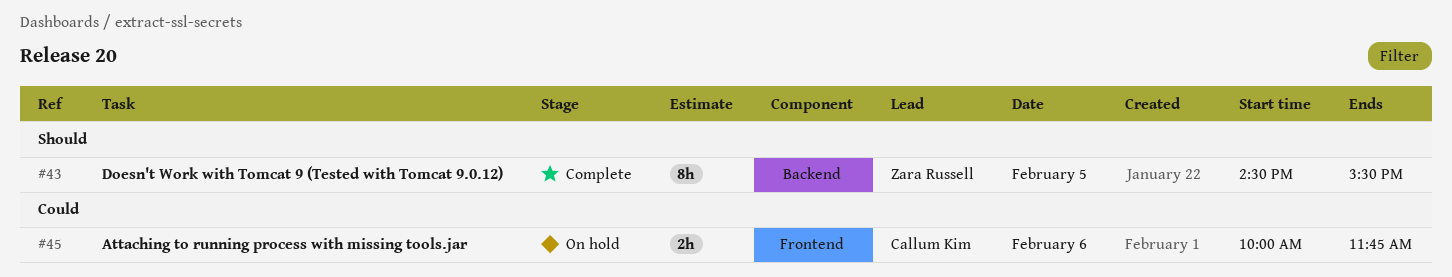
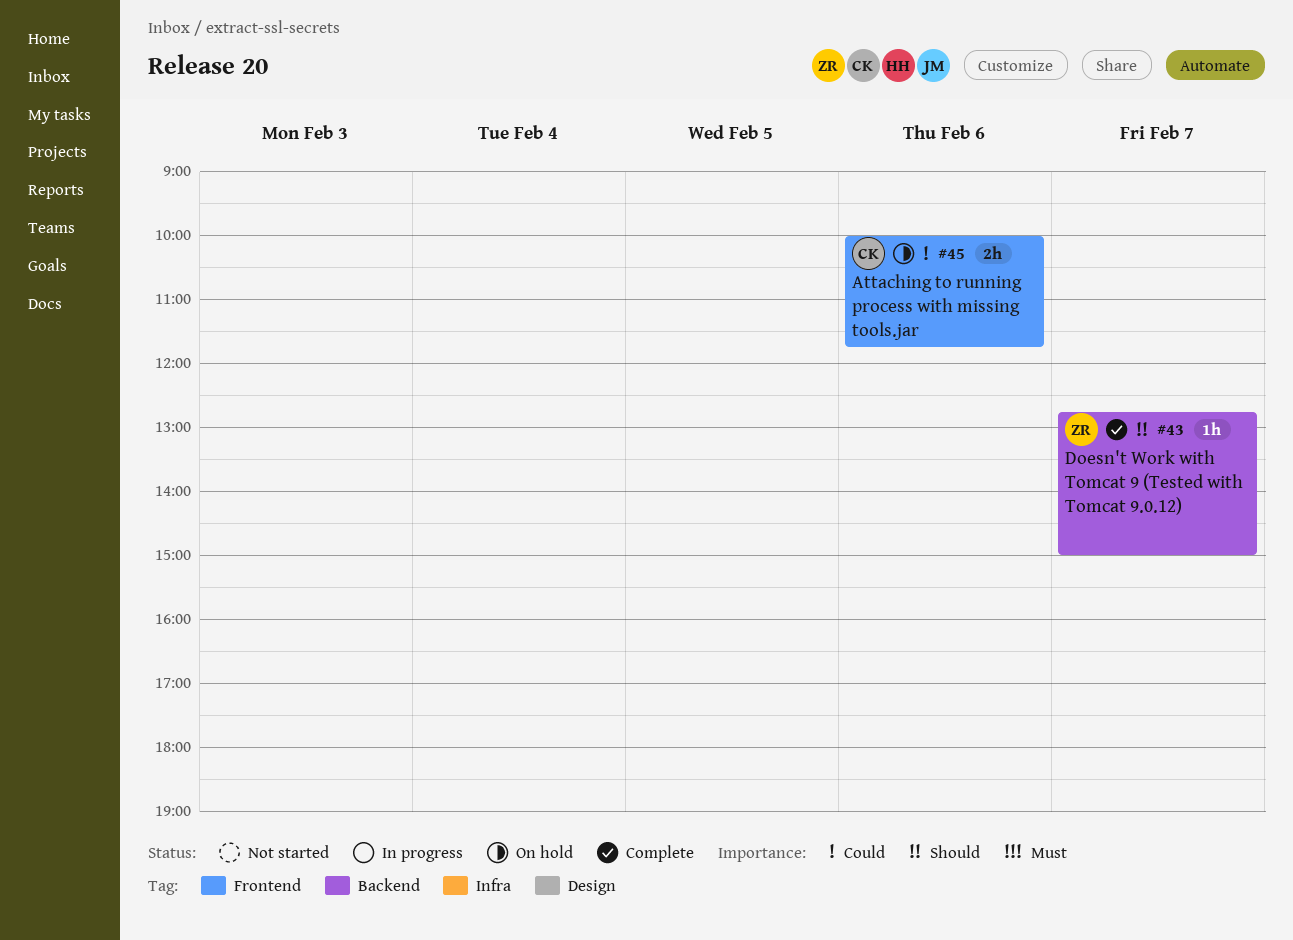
#43, estimate: 8h -> 1h
#43, day: Feb 5 -> Feb 7
#43, begins: 14:30 -> 12:45
#43, ends: 15:30 -> 15:00

